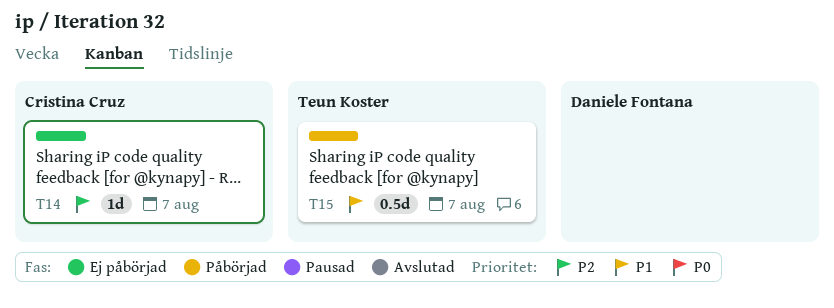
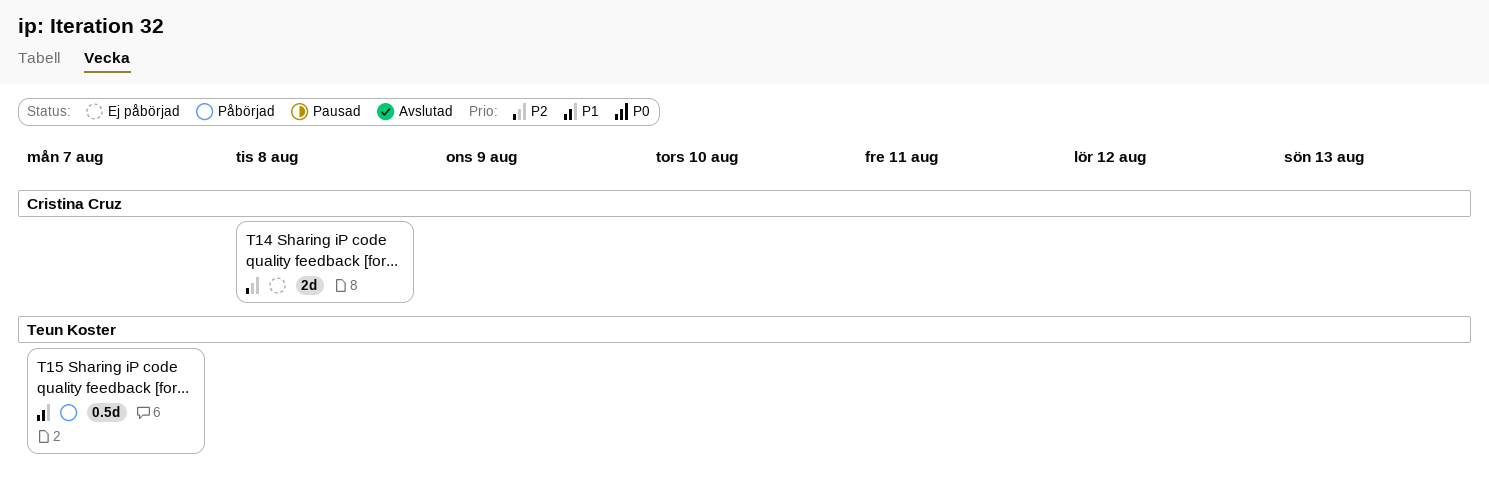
T14, estimate: 1d -> 2d
T14, due: Aug 7 -> Aug 8

